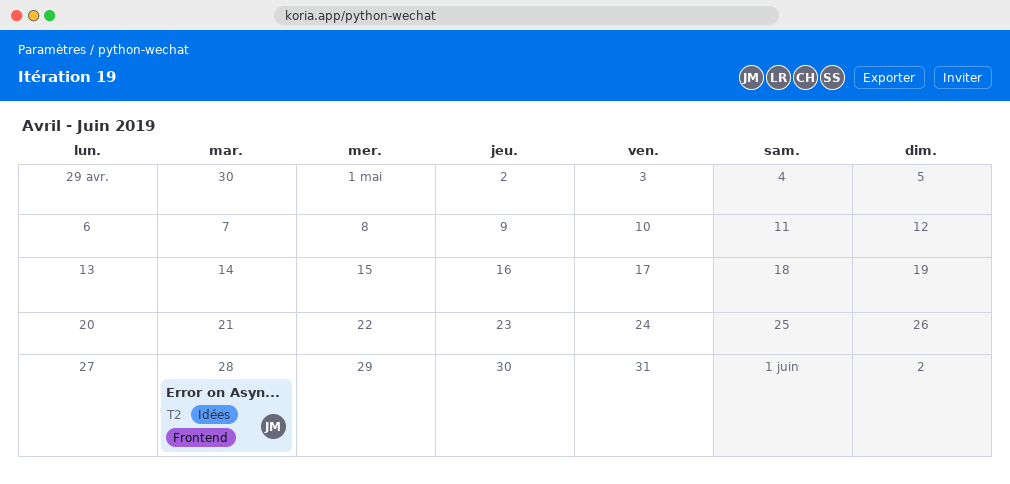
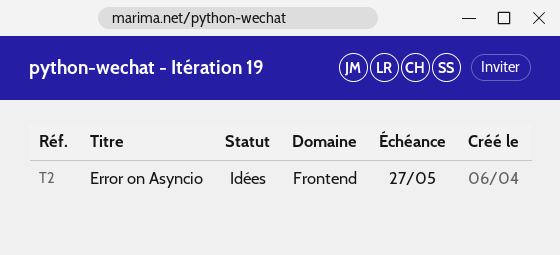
T2, due: May 28 -> May 27

